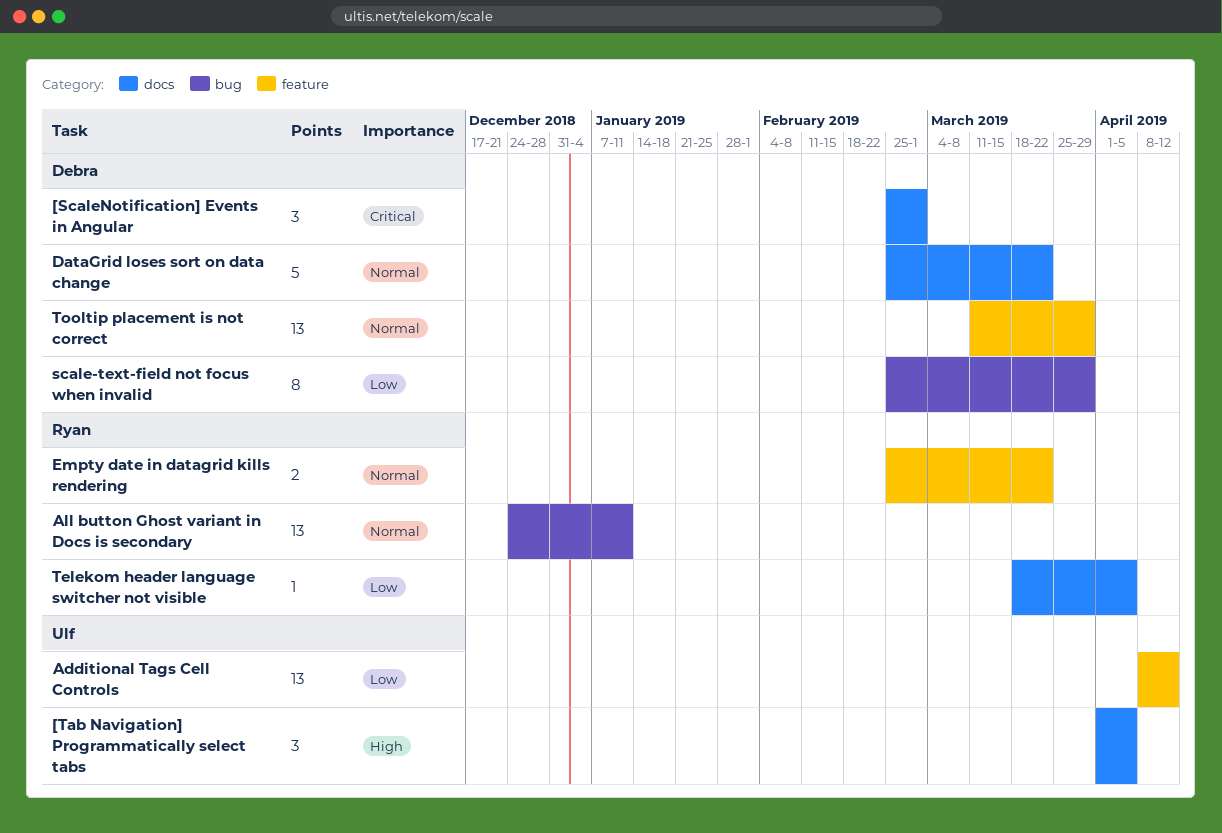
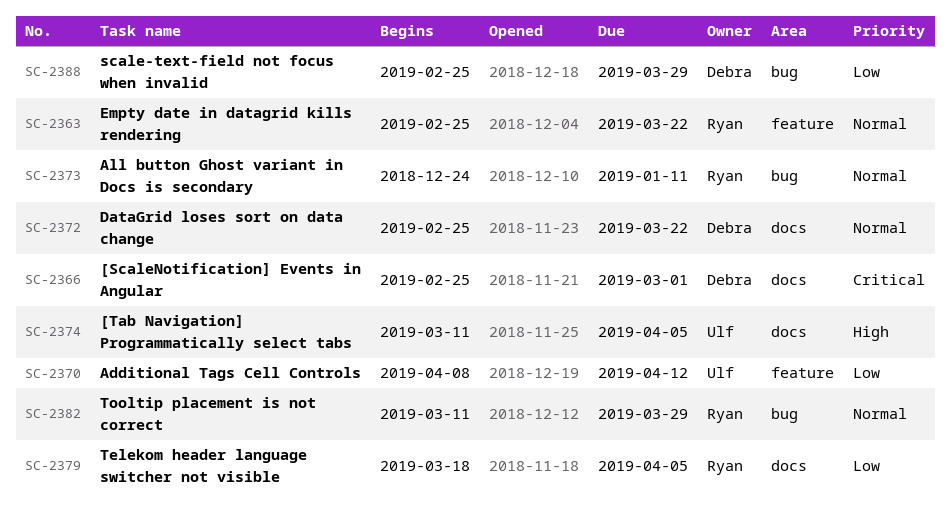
[Tab Navigation] Programmatically select tabs, start: Apr 1 -> Mar 11
Tooltip placement is not correct, owner: Debra -> Ryan
Tooltip placement is not correct, label: feature -> bug

